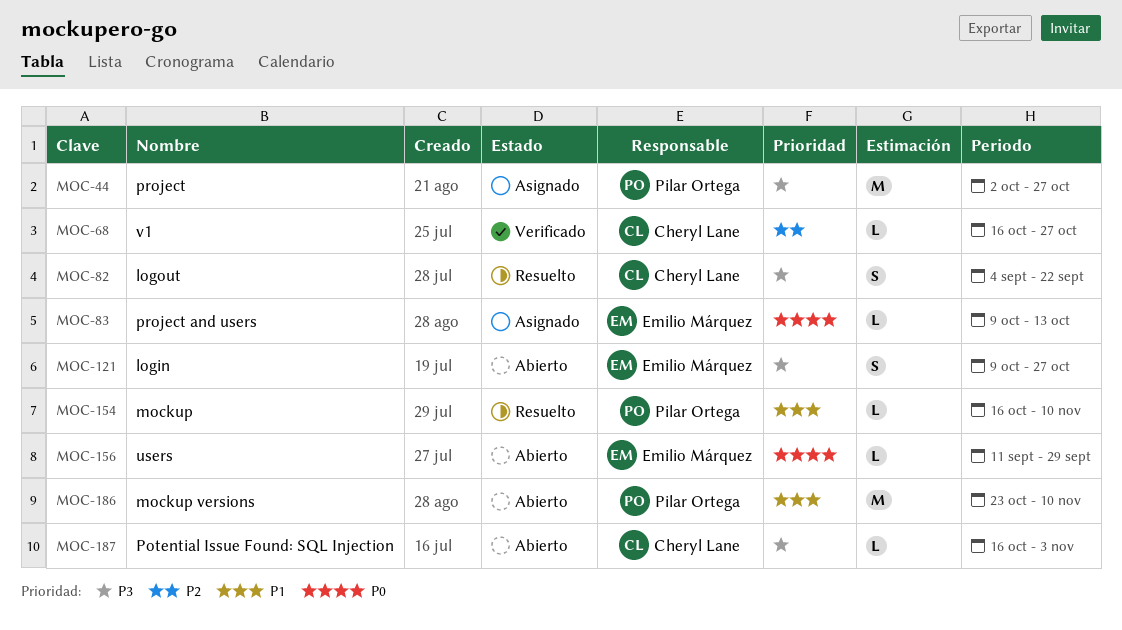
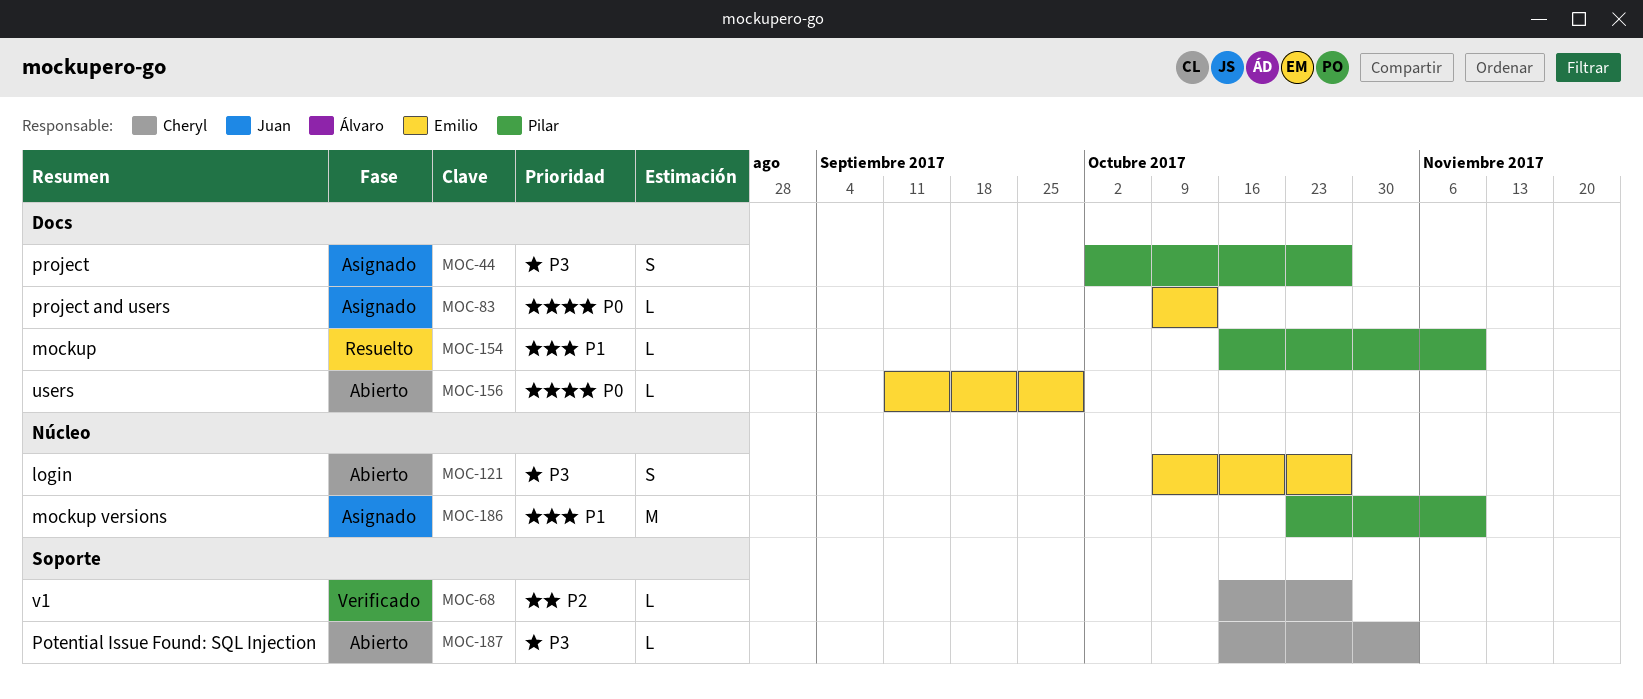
MOC-44, estimate: M -> S
MOC-82: present -> none
MOC-186, status: Abierto -> Asignado

